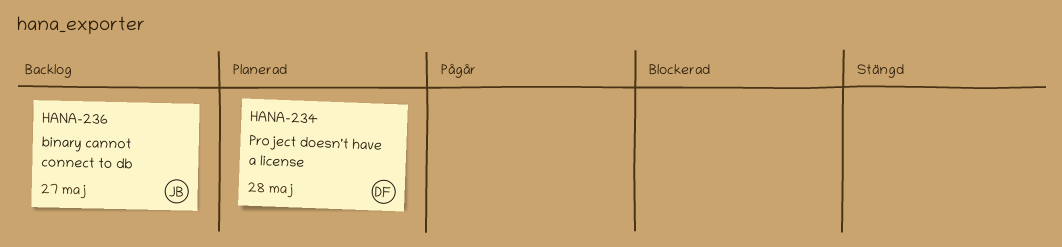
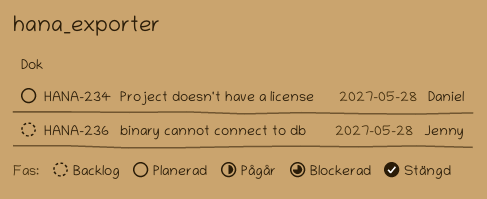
HANA-236, due: May 27 -> May 28

